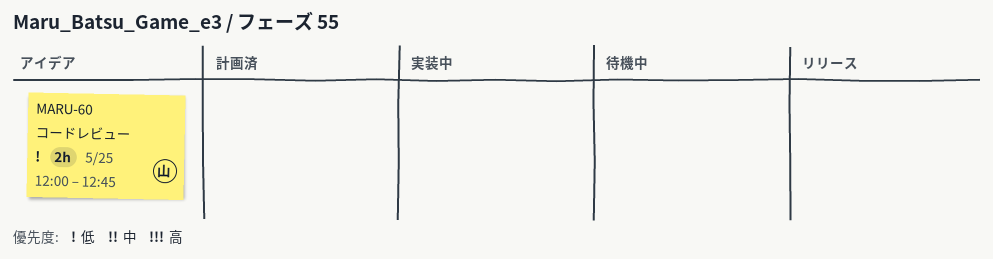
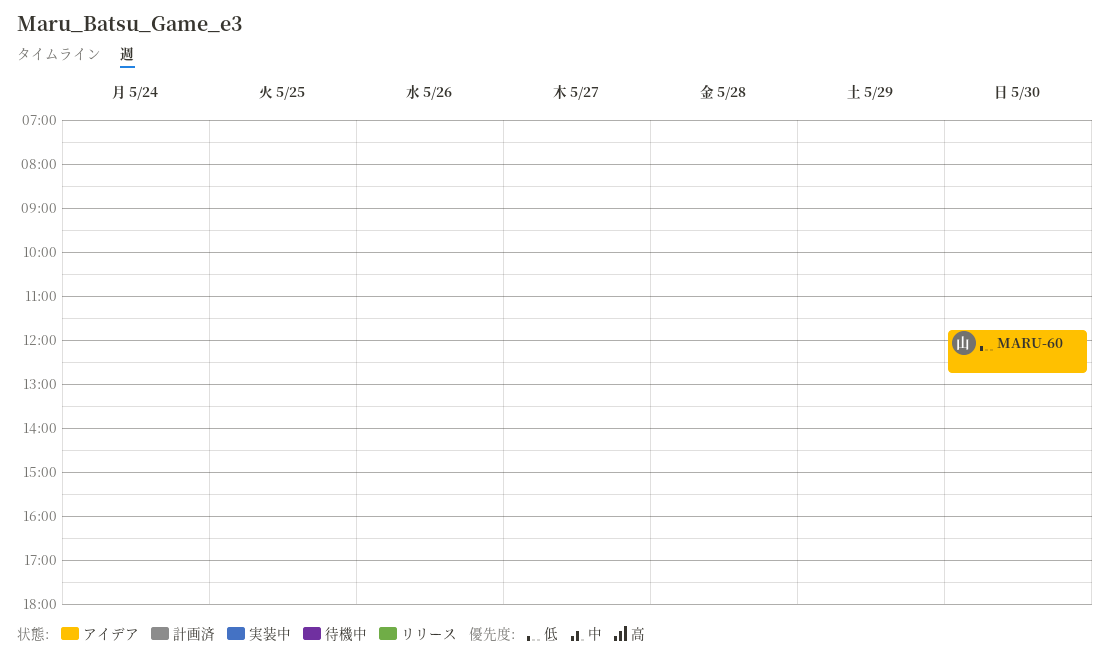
MARU-60, day: May 25 -> May 30
MARU-60, begins: 12:00 -> 11:45

